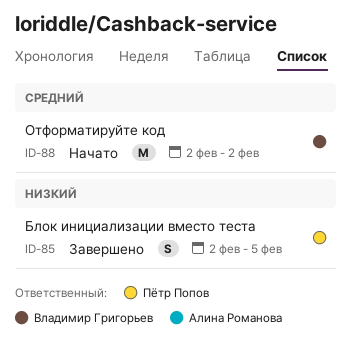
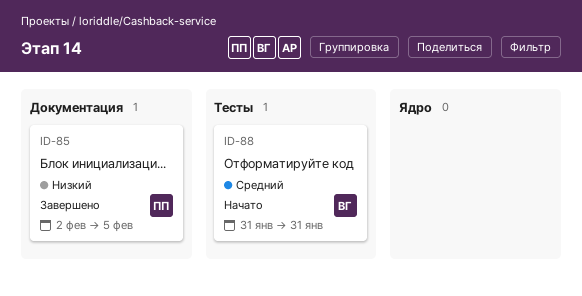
ID-88, start: Feb 2 -> Jan 31
ID-88, due: Feb 2 -> Jan 31

